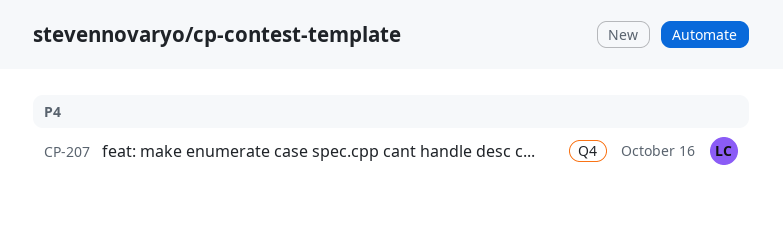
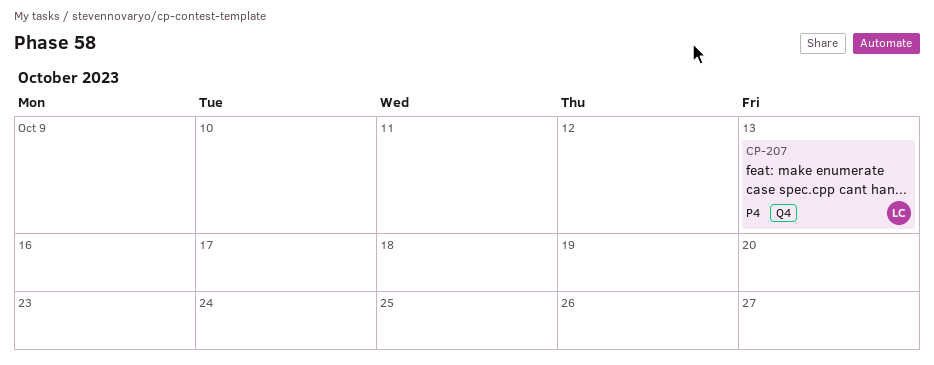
CP-207, due: Oct 16 -> Oct 13

